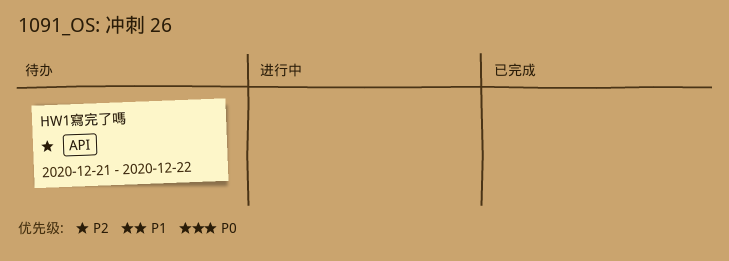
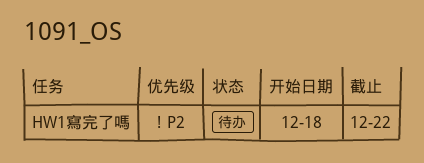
HW1寫完了嗎, start: Dec 21 -> Dec 18

